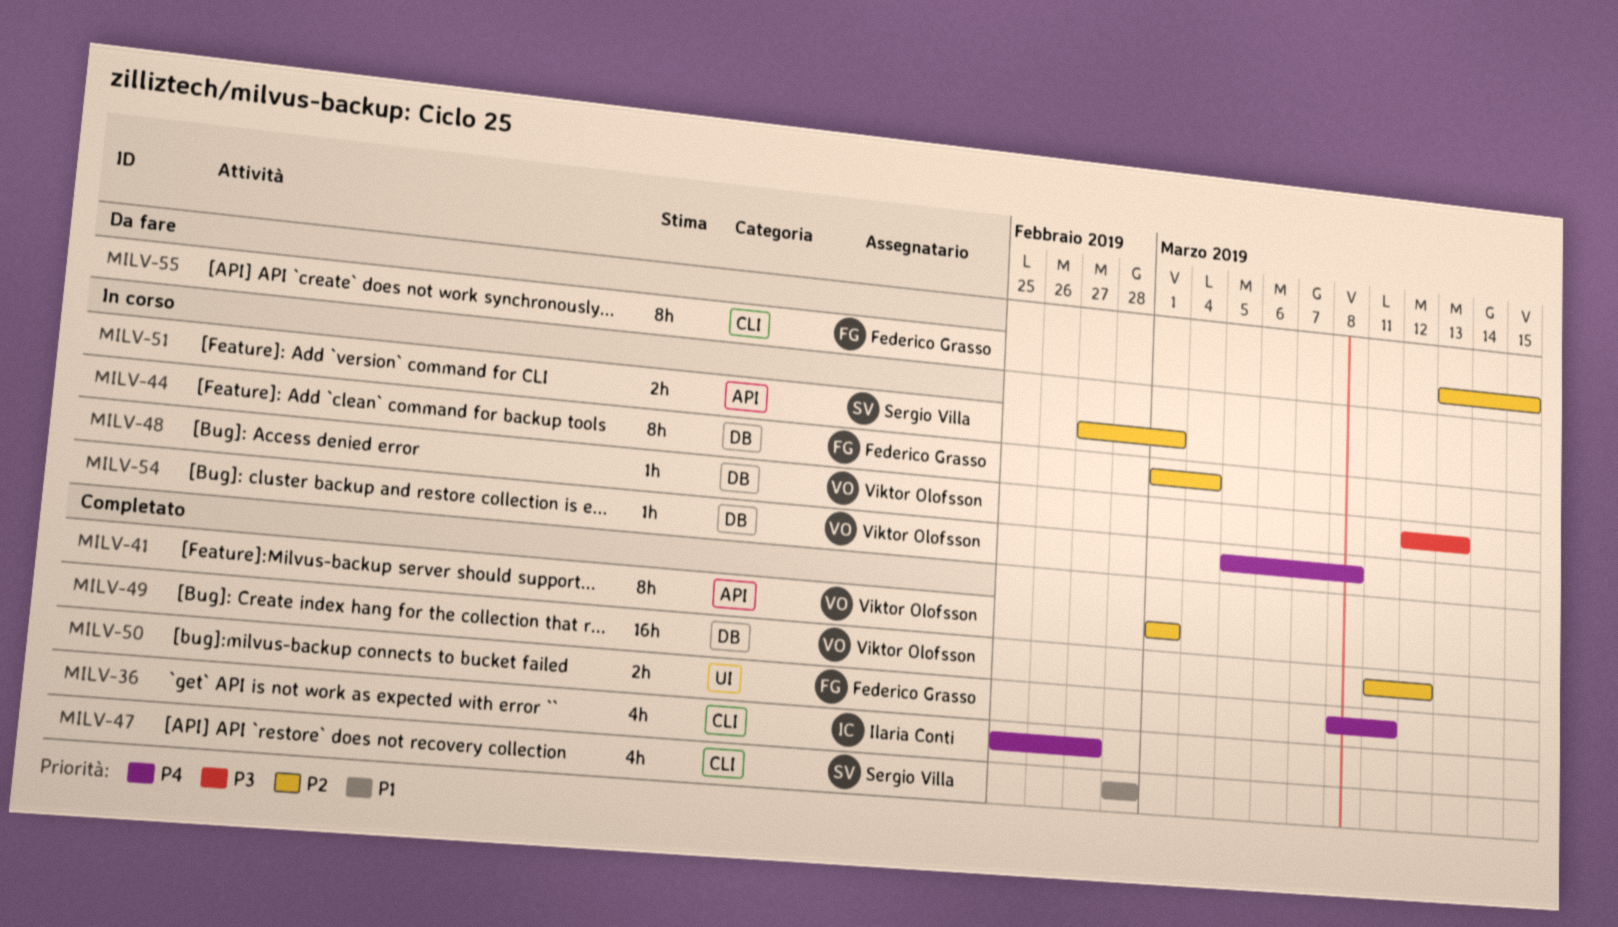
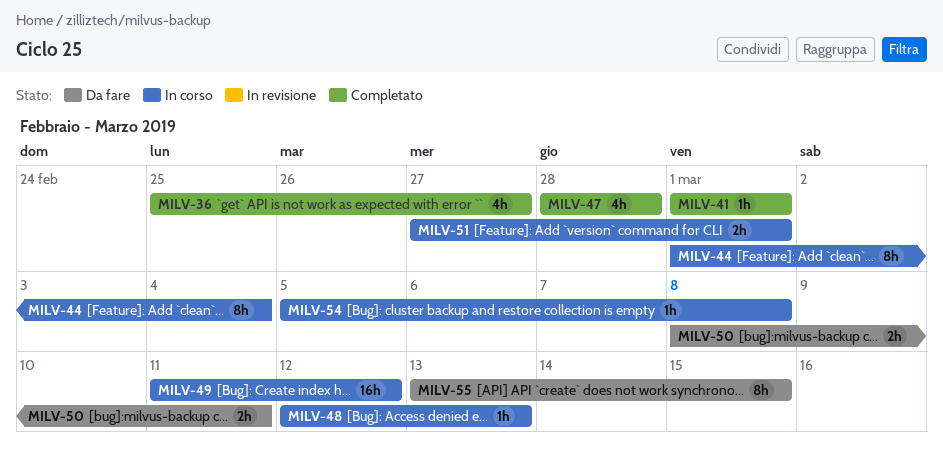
MILV-41, estimate: 8h -> 1h
MILV-49, status: Completato -> In corso
MILV-50, status: Completato -> Da fare

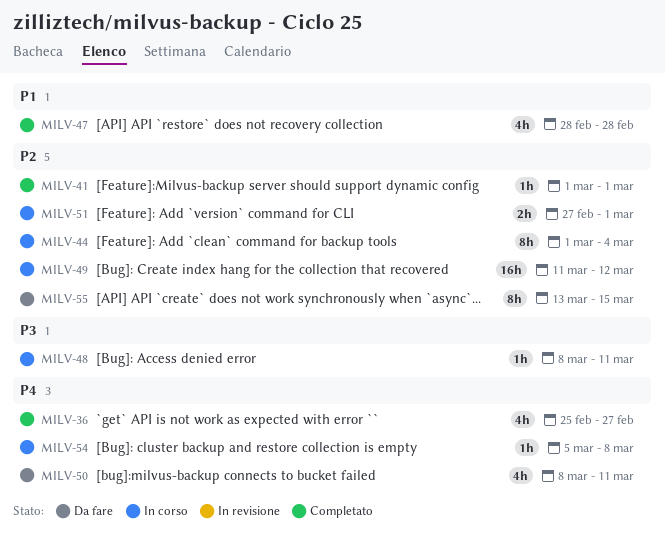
MILV-48, start: Mar 12 -> Mar 8
MILV-48, due: Mar 13 -> Mar 11
MILV-50, estimate: 2h -> 4h

